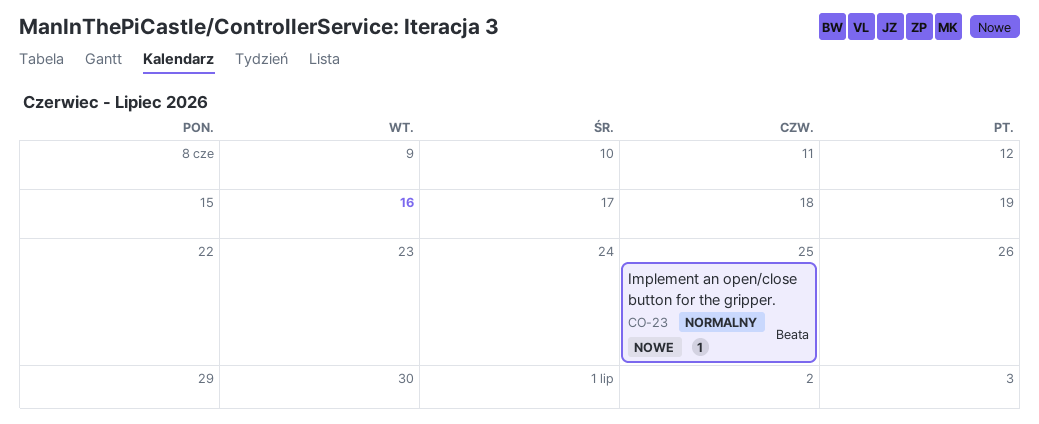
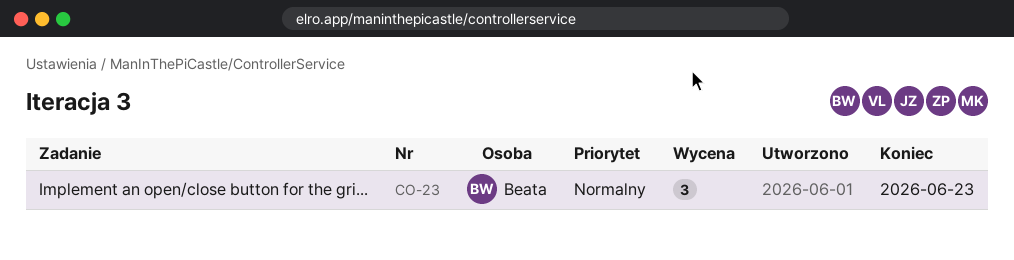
CO-23, estimate: 1 -> 3
CO-23, due: Jun 25 -> Jun 23

